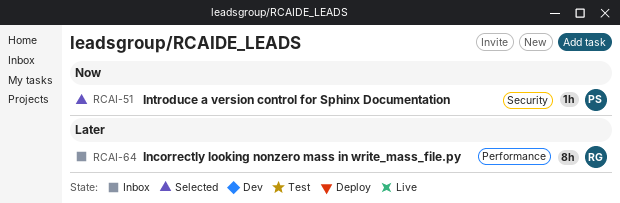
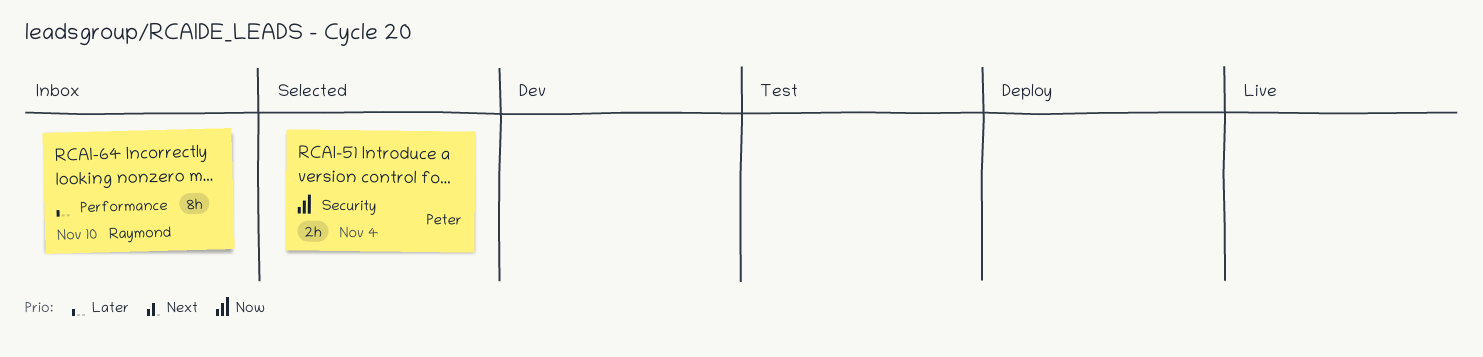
RCAI-51, estimate: 1h -> 2h

